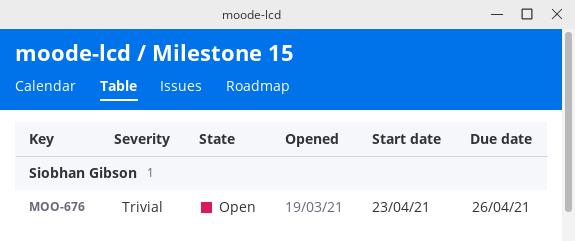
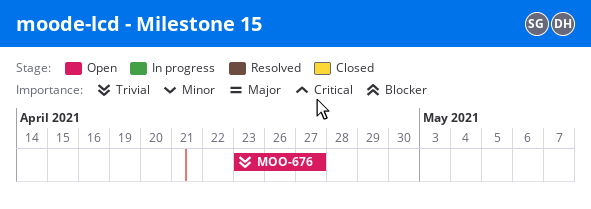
MOO-676, due: Apr 26 -> Apr 27

